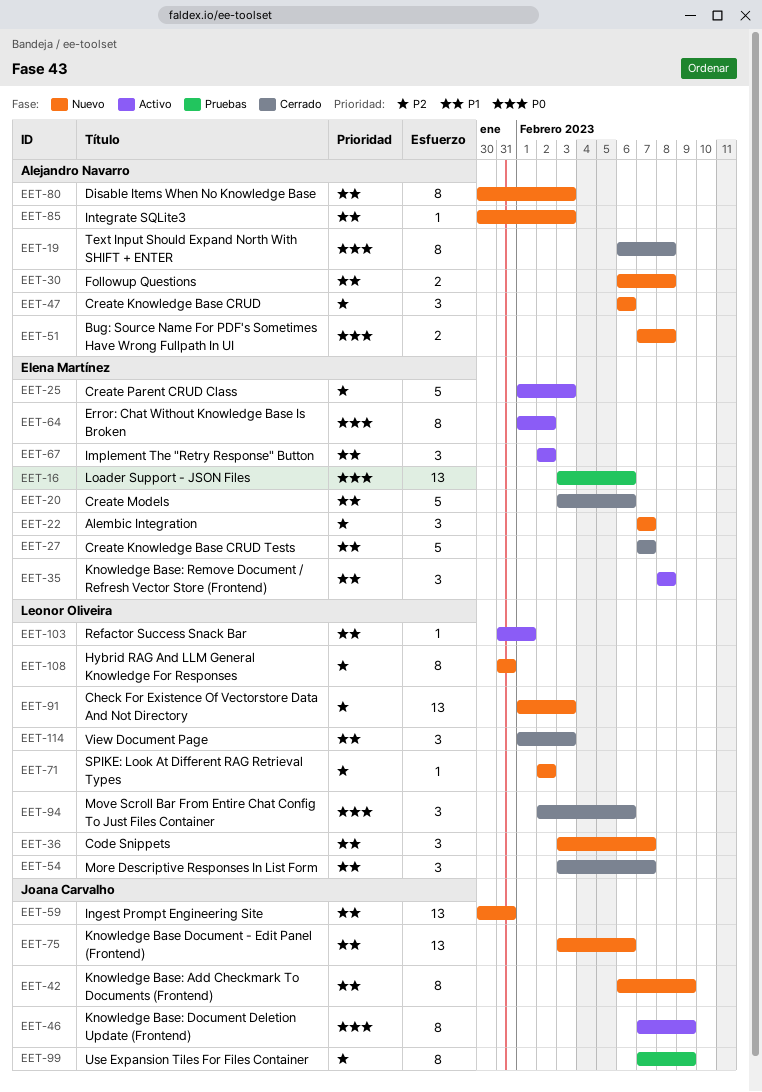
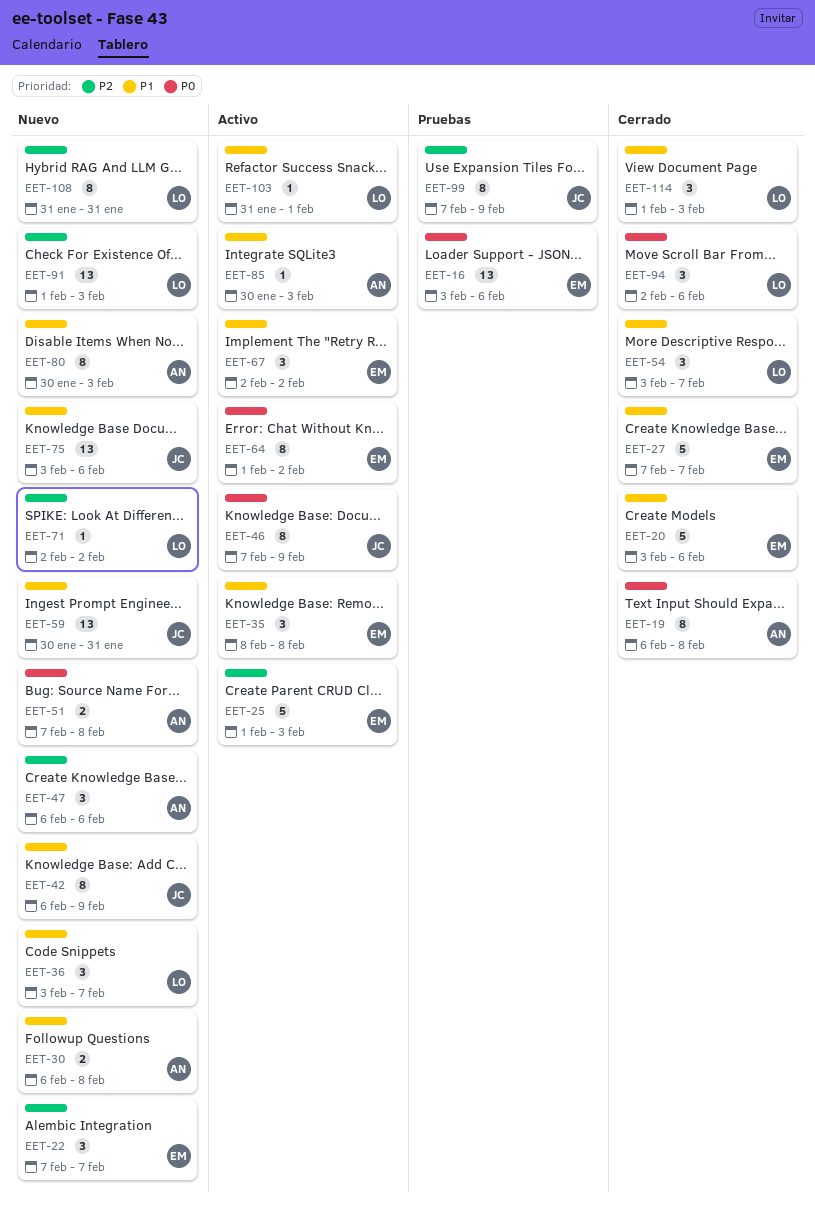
EET-85, status: Nuevo -> Activo

